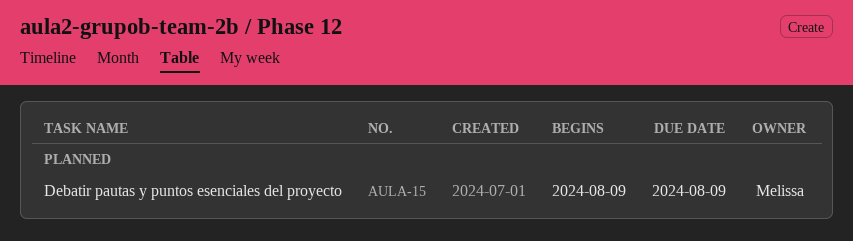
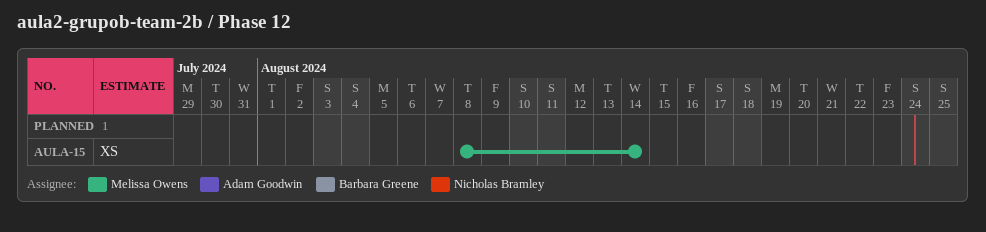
AULA-15, start: Aug 9 -> Aug 8
AULA-15, due: Aug 9 -> Aug 14

